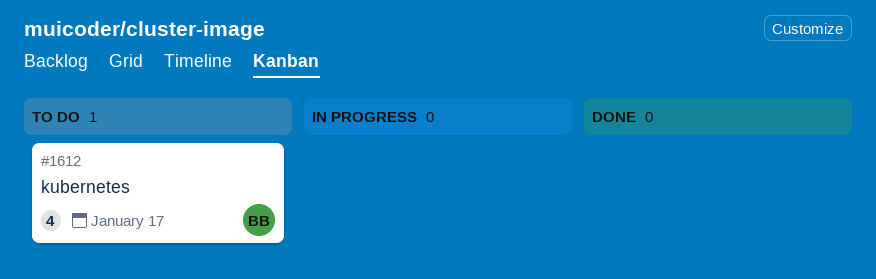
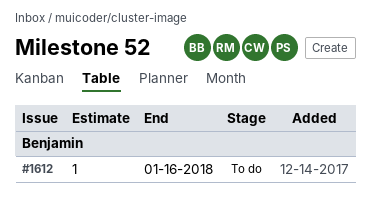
#1612, estimate: 4 -> 1
#1612, due: Jan 17 -> Jan 16

